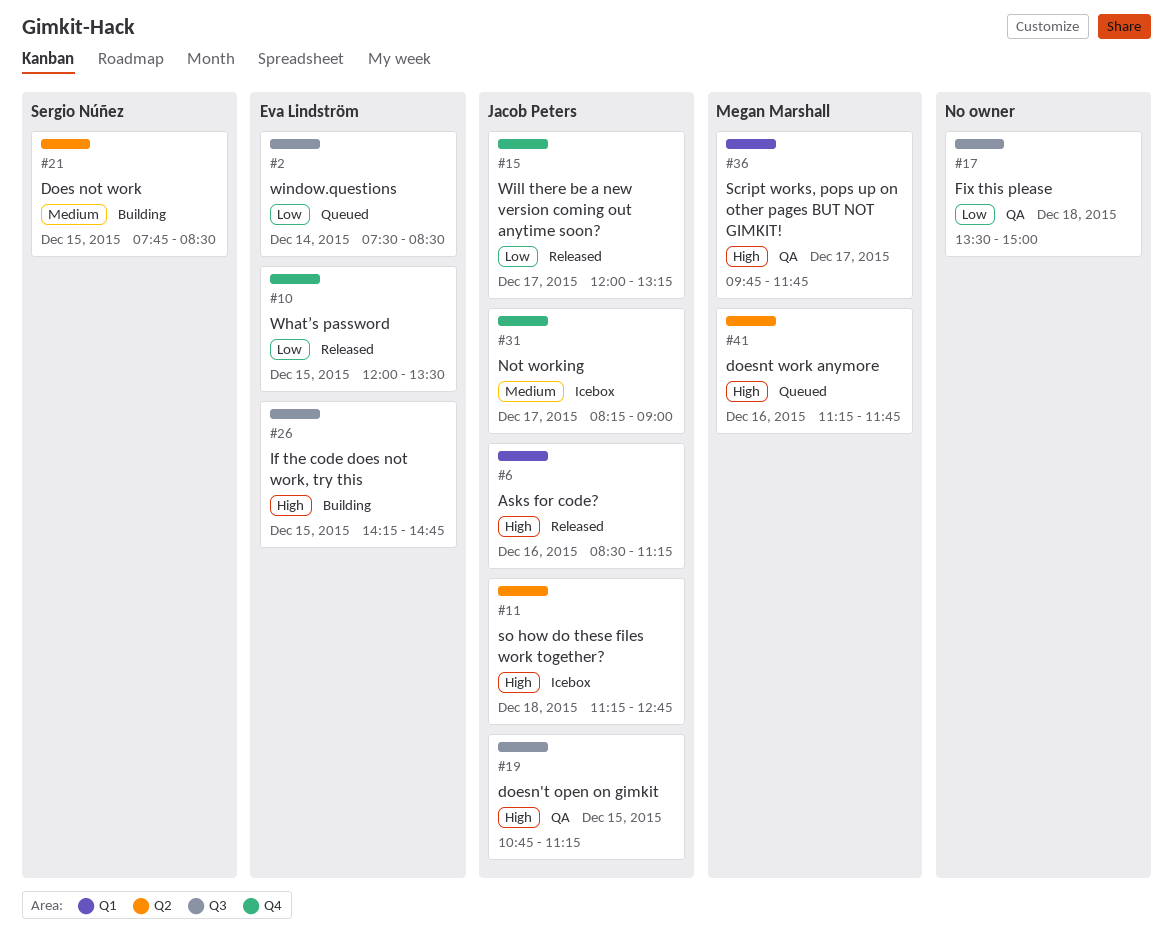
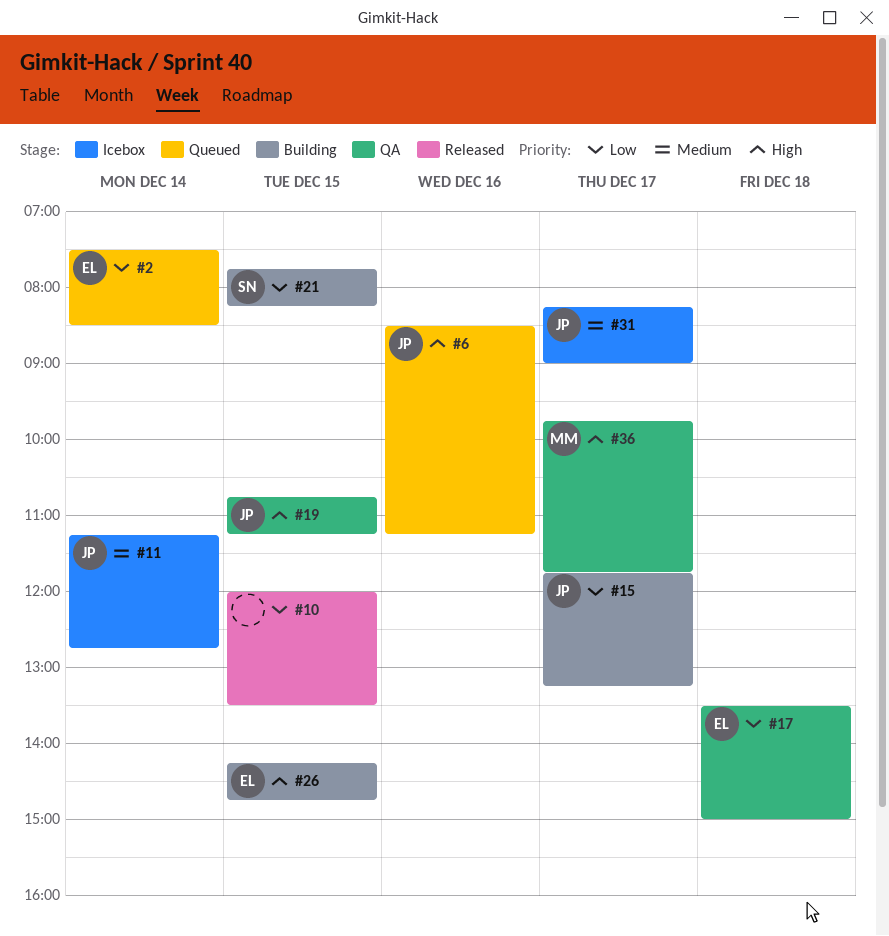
#6, status: Released -> Queued
#10, owner: Eva Lindström -> none
#11, priority: High -> Medium
#11, day: Dec 18 -> Dec 14
#15, status: Released -> Building
#15, begins: 12:00 -> 11:45
#17, owner: none -> Eva Lindström
#21, priority: Medium -> Low
#21, ends: 08:30 -> 08:15
#41: present -> none

